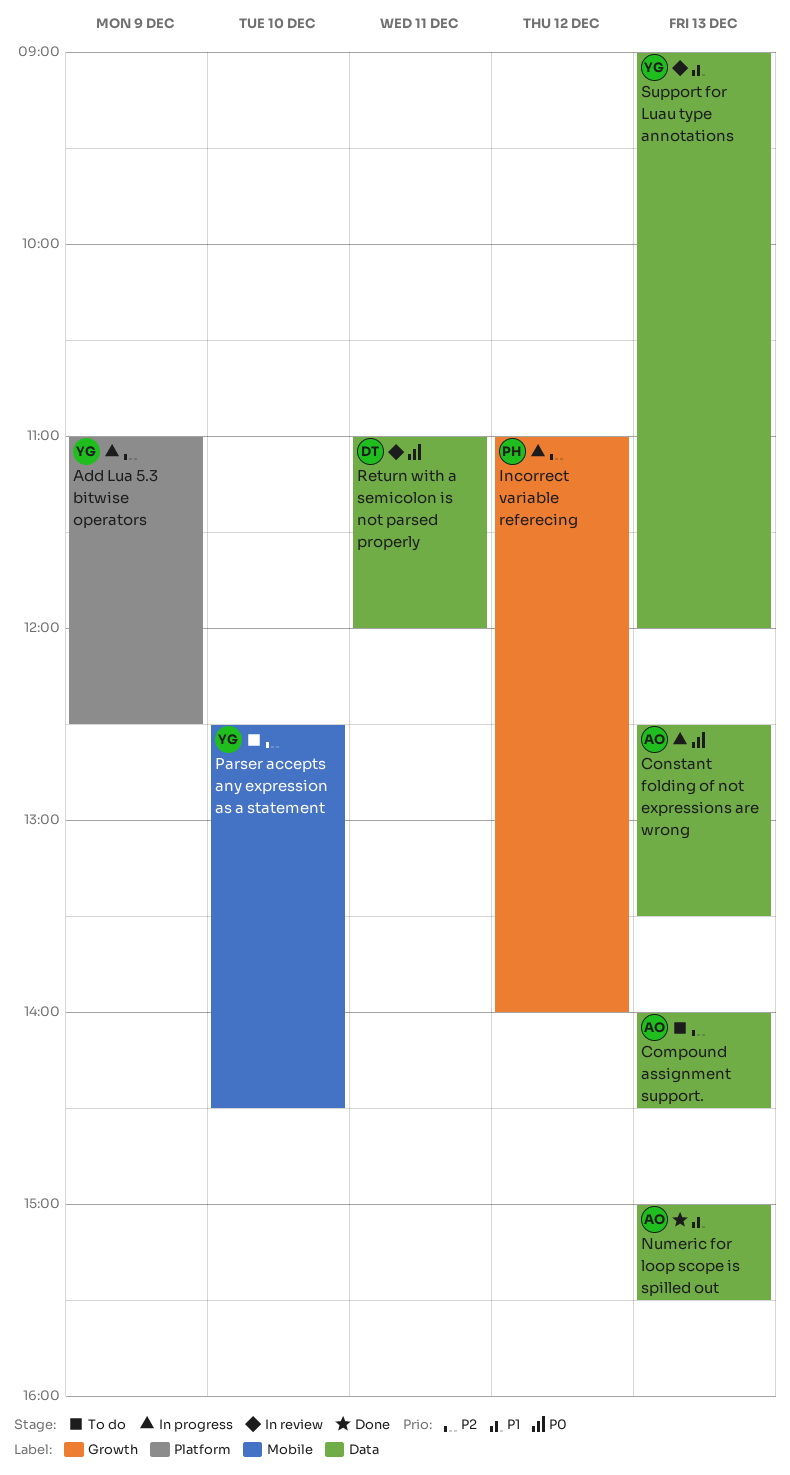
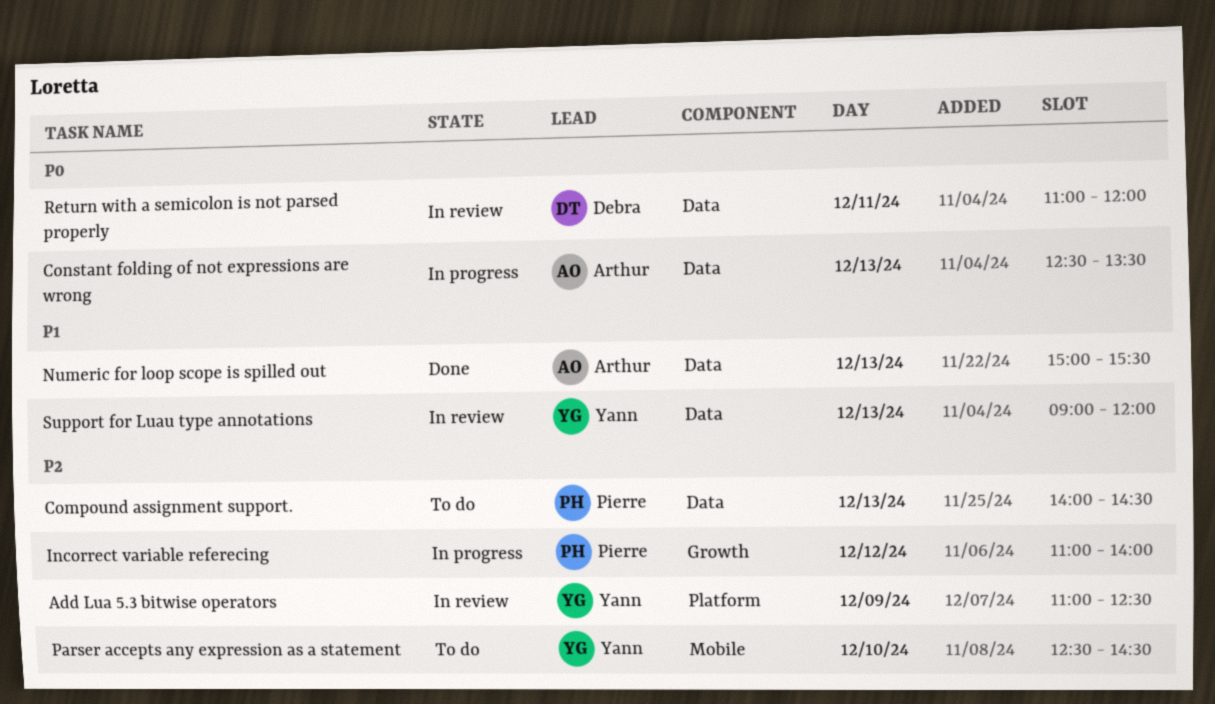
Add Lua 5.3 bitwise operators, status: In progress -> In review
Compound assignment support., owner: Arthur -> Pierre

